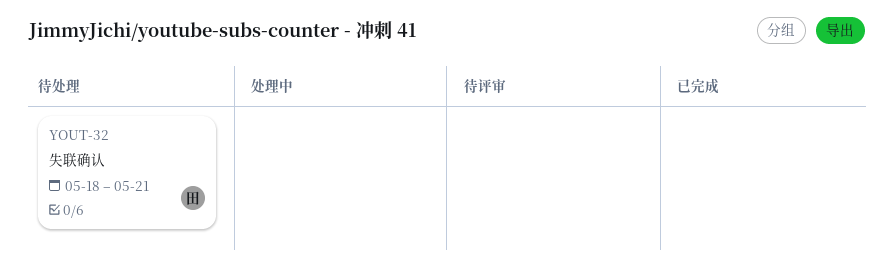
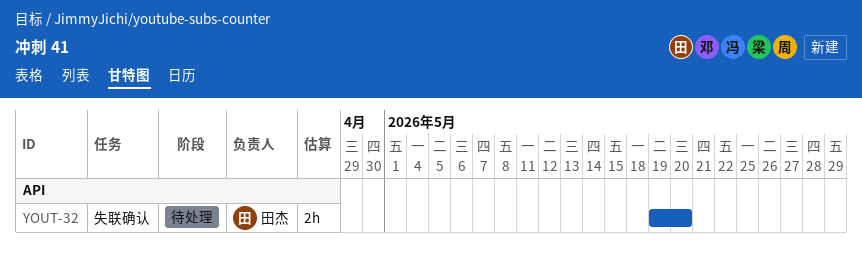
YOUT-32, start: May 18 -> May 19
YOUT-32, due: May 21 -> May 20

